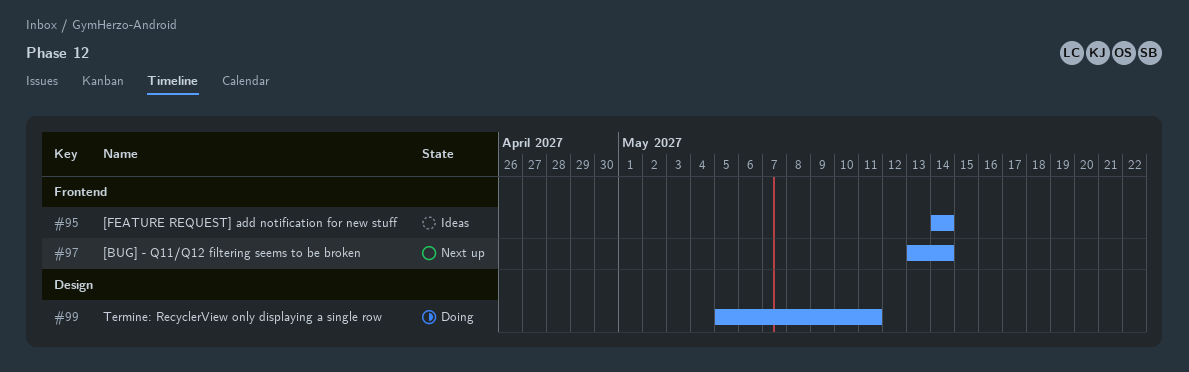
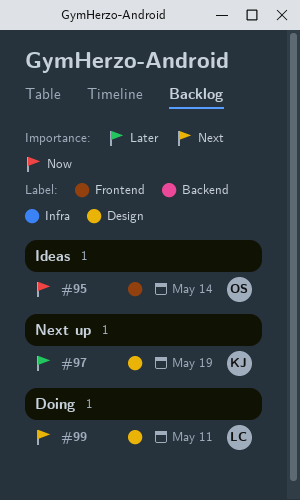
#97, label: Frontend -> Design
#97, due: May 14 -> May 19

